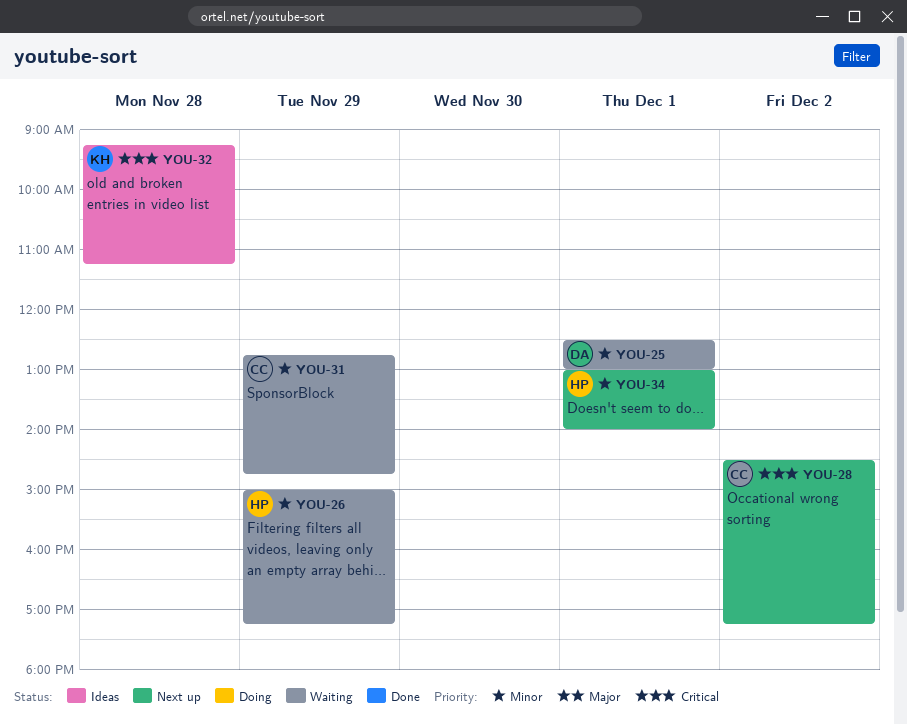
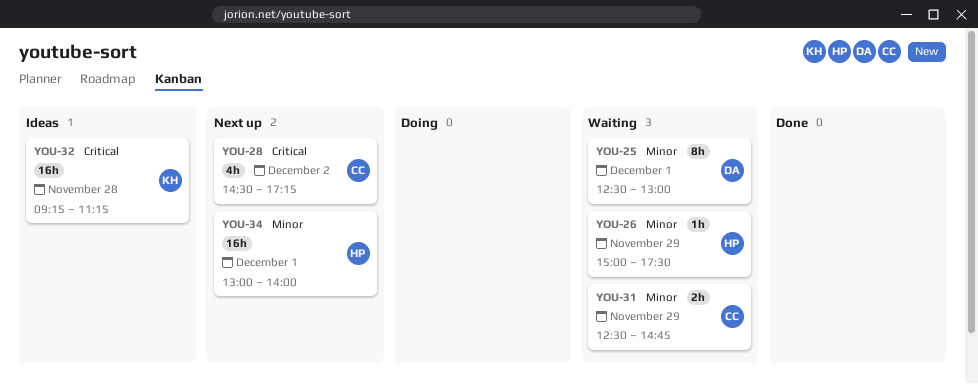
YOU-26, ends: 17:15 -> 17:30
YOU-31, begins: 12:45 -> 12:30

